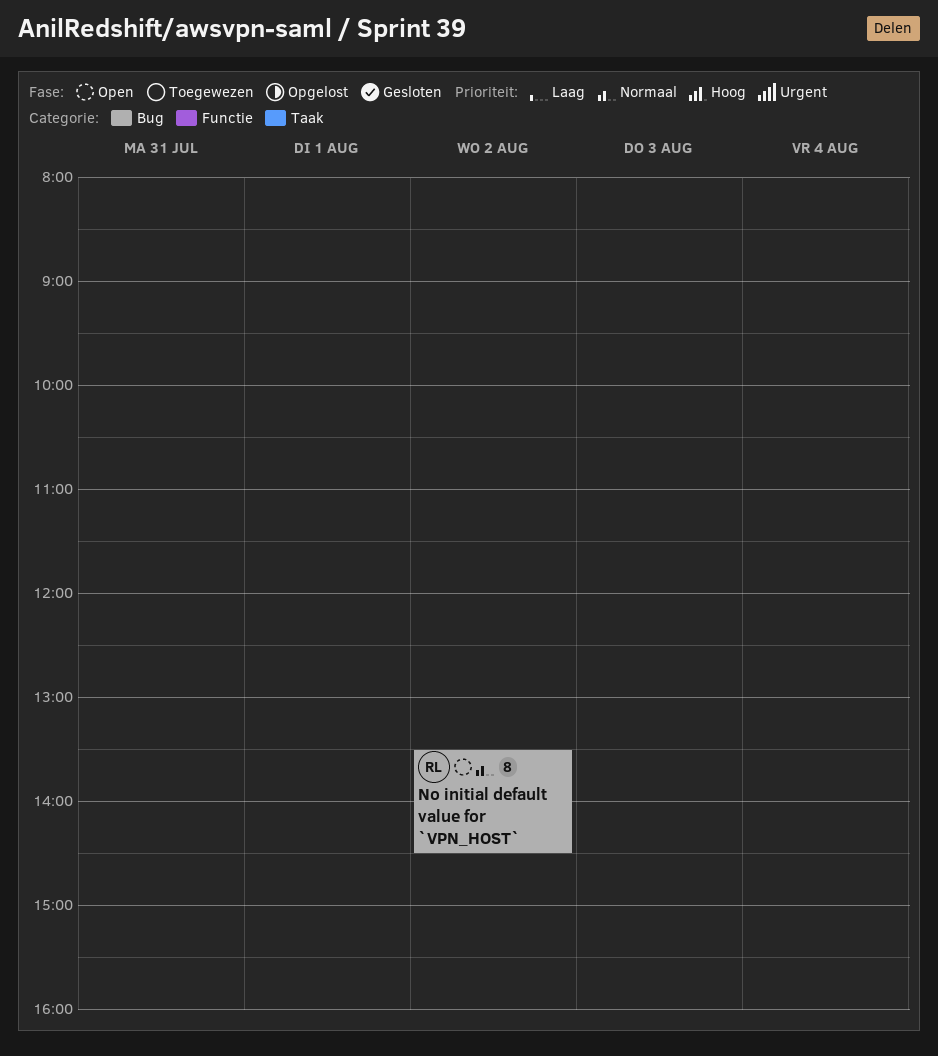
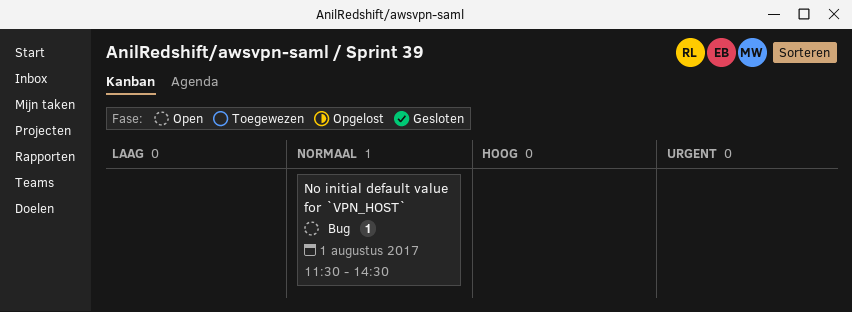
No initial default value for `VPN_HOST`, estimate: 8 -> 1
No initial default value for `VPN_HOST`, day: Aug 2 -> Aug 1
No initial default value for `VPN_HOST`, begins: 13:30 -> 11:30

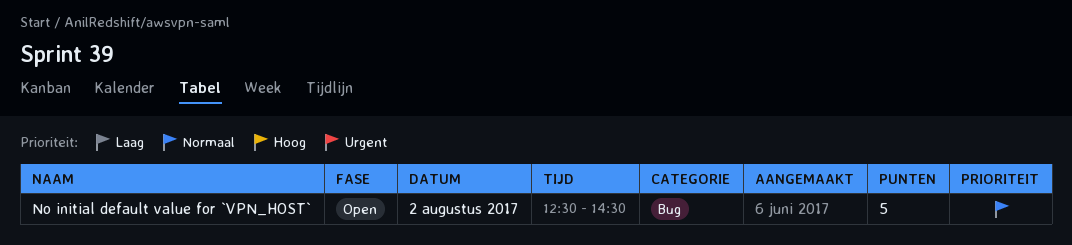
No initial default value for `VPN_HOST`, estimate: 1 -> 5
No initial default value for `VPN_HOST`, day: Aug 1 -> Aug 2
No initial default value for `VPN_HOST`, begins: 11:30 -> 12:30

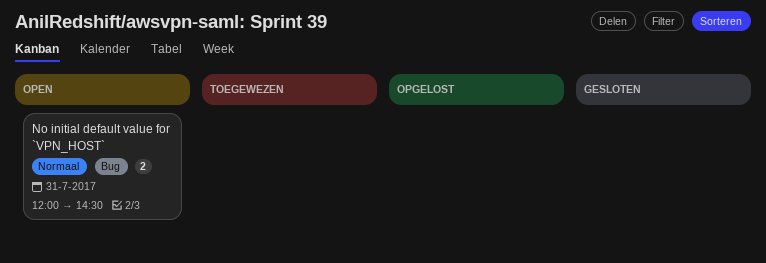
No initial default value for `VPN_HOST`, estimate: 5 -> 2
No initial default value for `VPN_HOST`, day: Aug 2 -> Jul 31
No initial default value for `VPN_HOST`, begins: 12:30 -> 12:00

